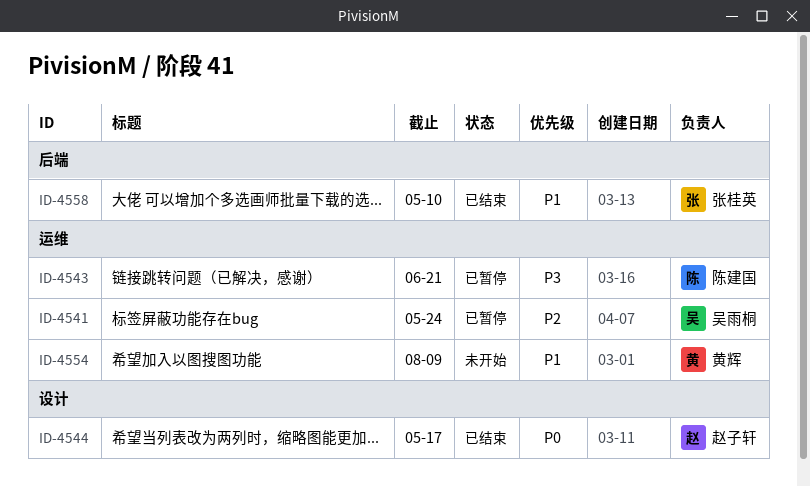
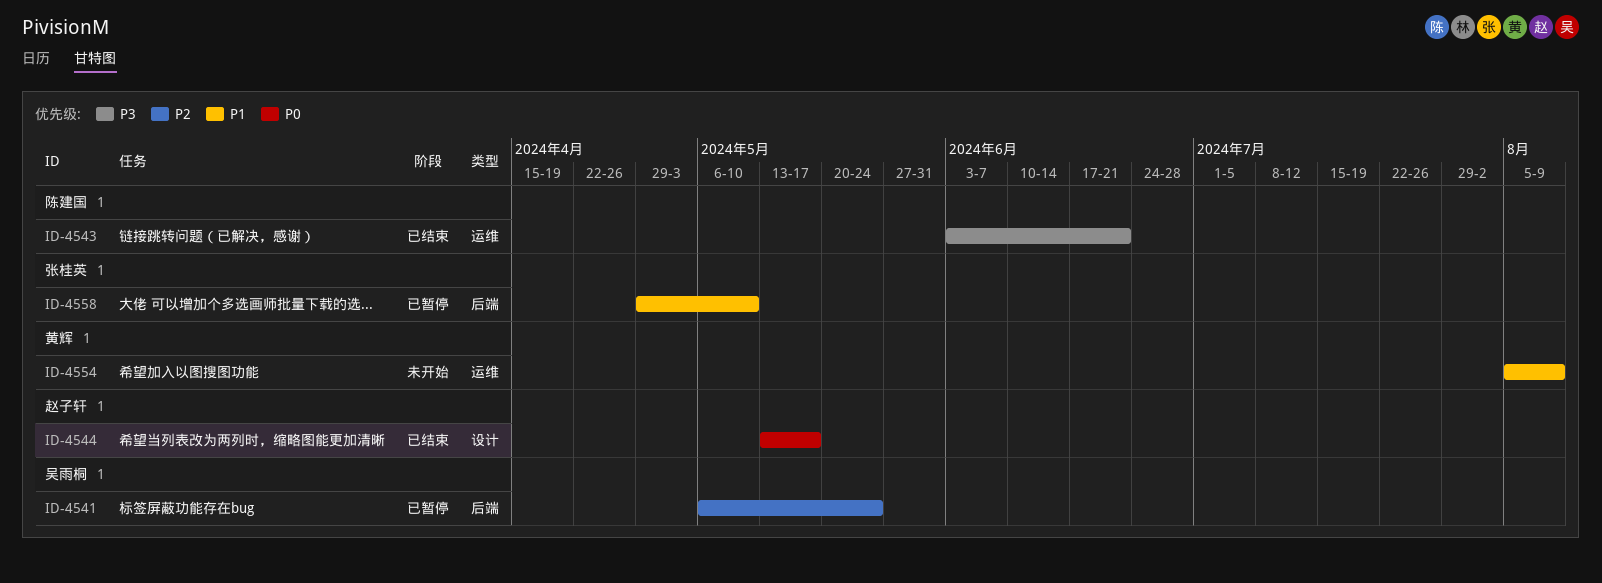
ID-4541, label: 运维 -> 后端
ID-4543, status: 已暂停 -> 已结束
ID-4558, status: 已结束 -> 已暂停

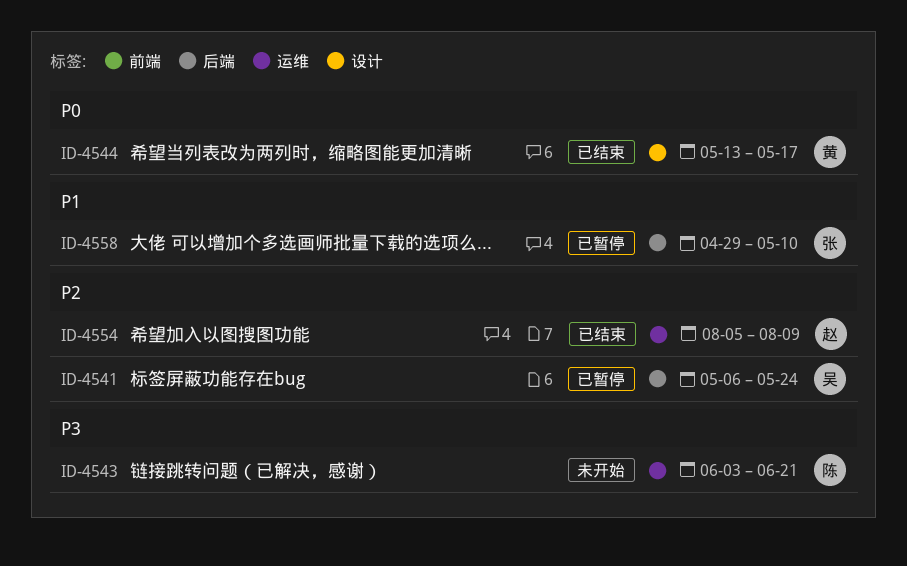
ID-4543, status: 已结束 -> 未开始
ID-4544, owner: 赵子轩 -> 黄辉
ID-4554, status: 未开始 -> 已结束
ID-4554, owner: 黄辉 -> 赵子轩
ID-4554, priority: P1 -> P2

